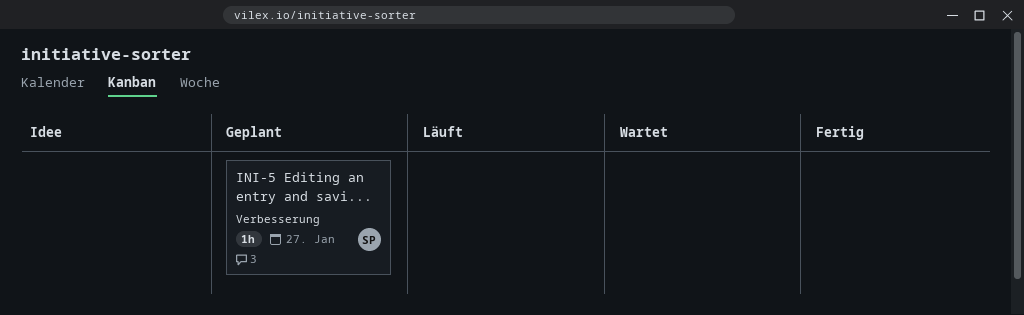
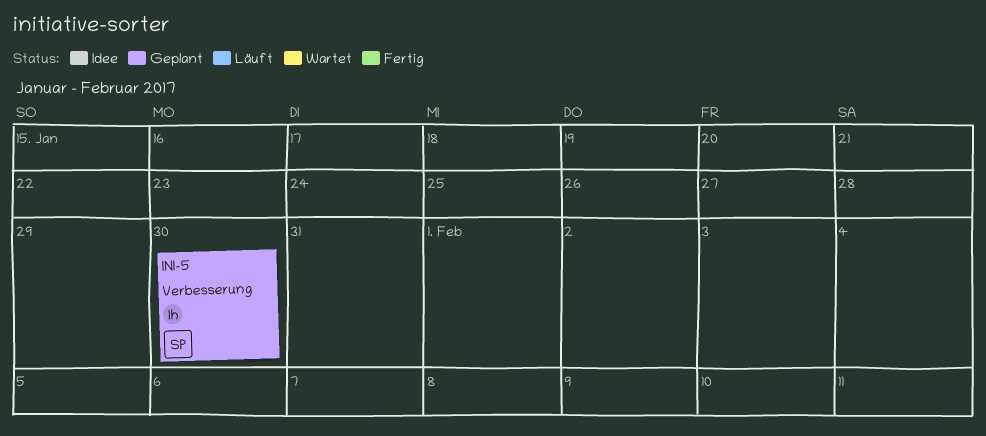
INI-5, due: Jan 27 -> Jan 30

